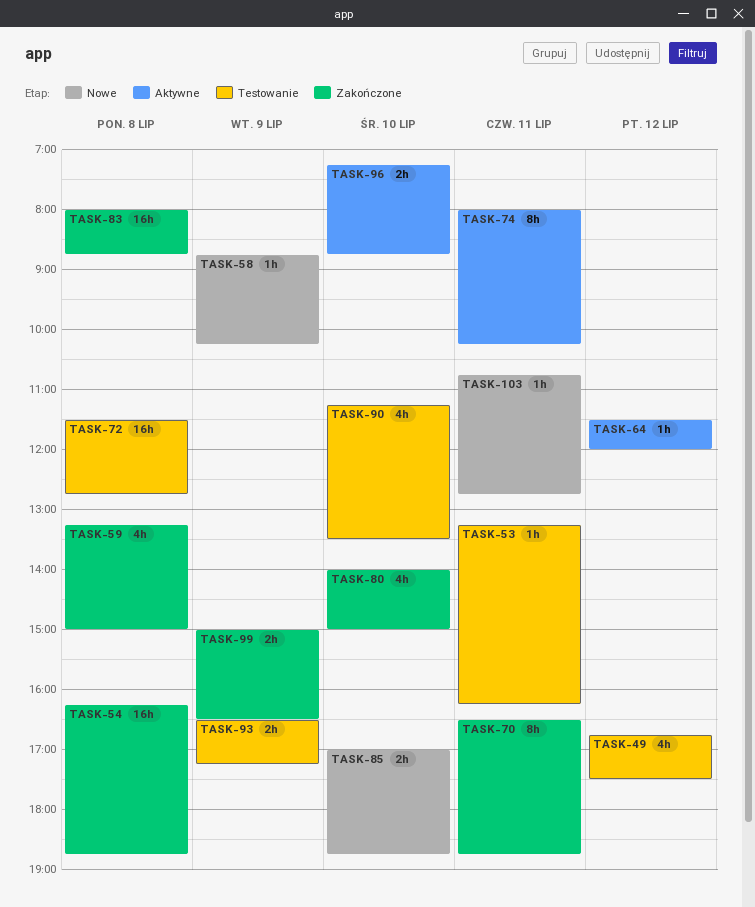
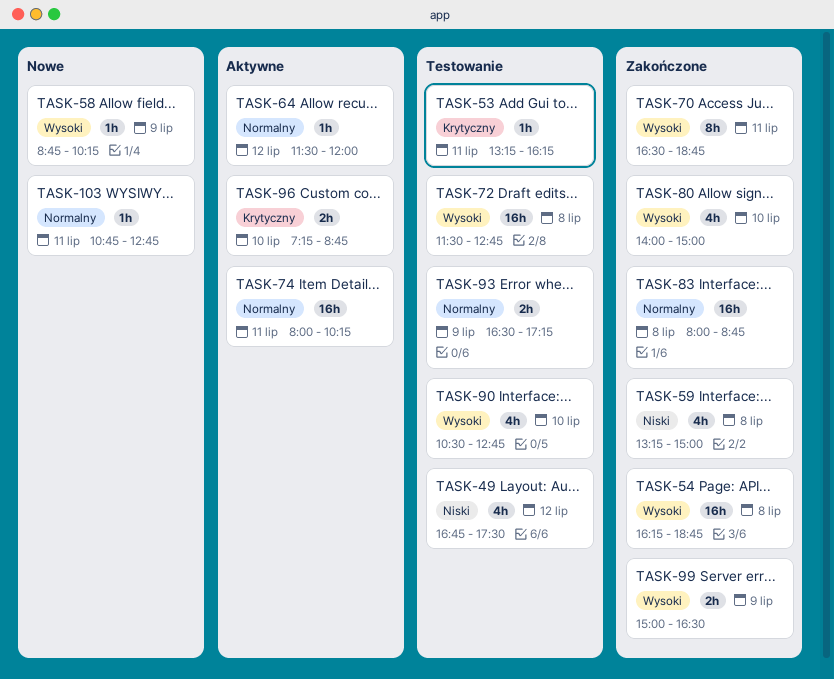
TASK-74, estimate: 8h -> 16h
TASK-85: present -> none
TASK-90, begins: 11:15 -> 10:30
TASK-90, ends: 13:30 -> 12:45

